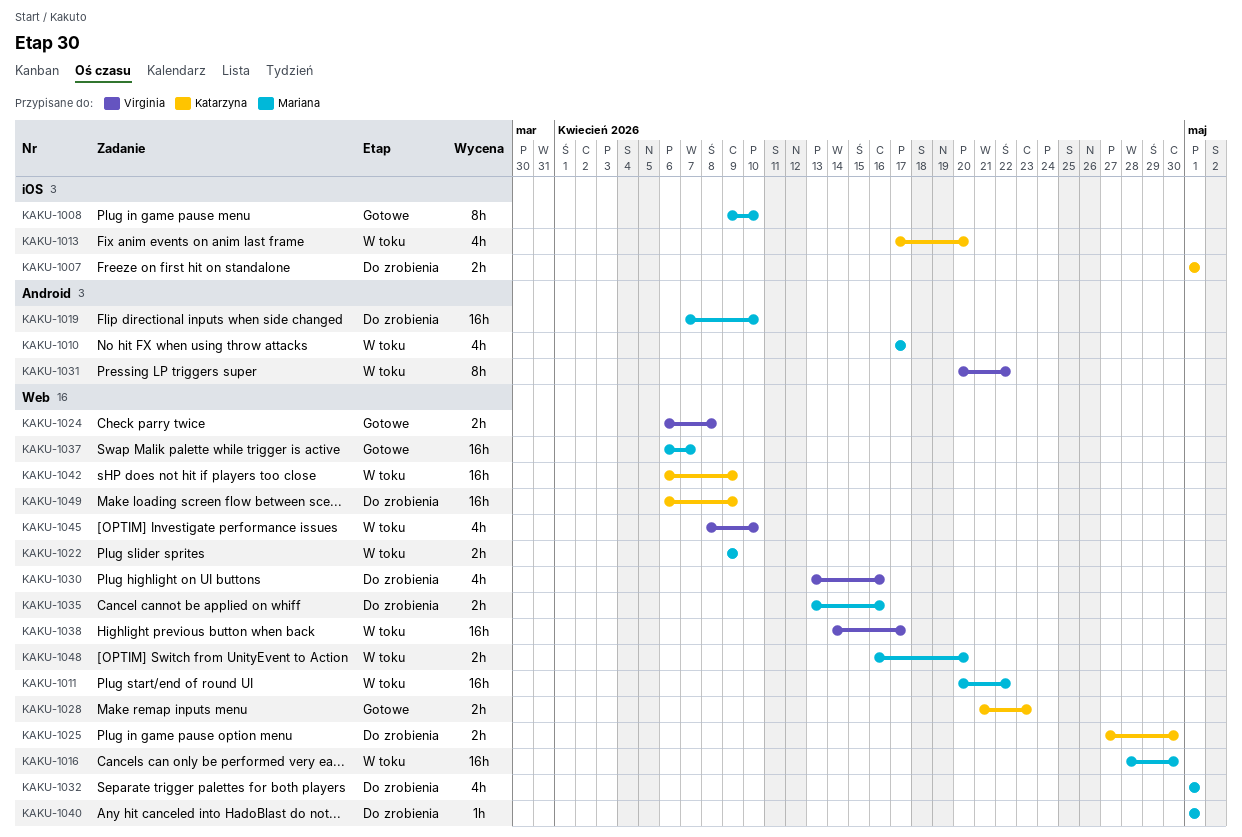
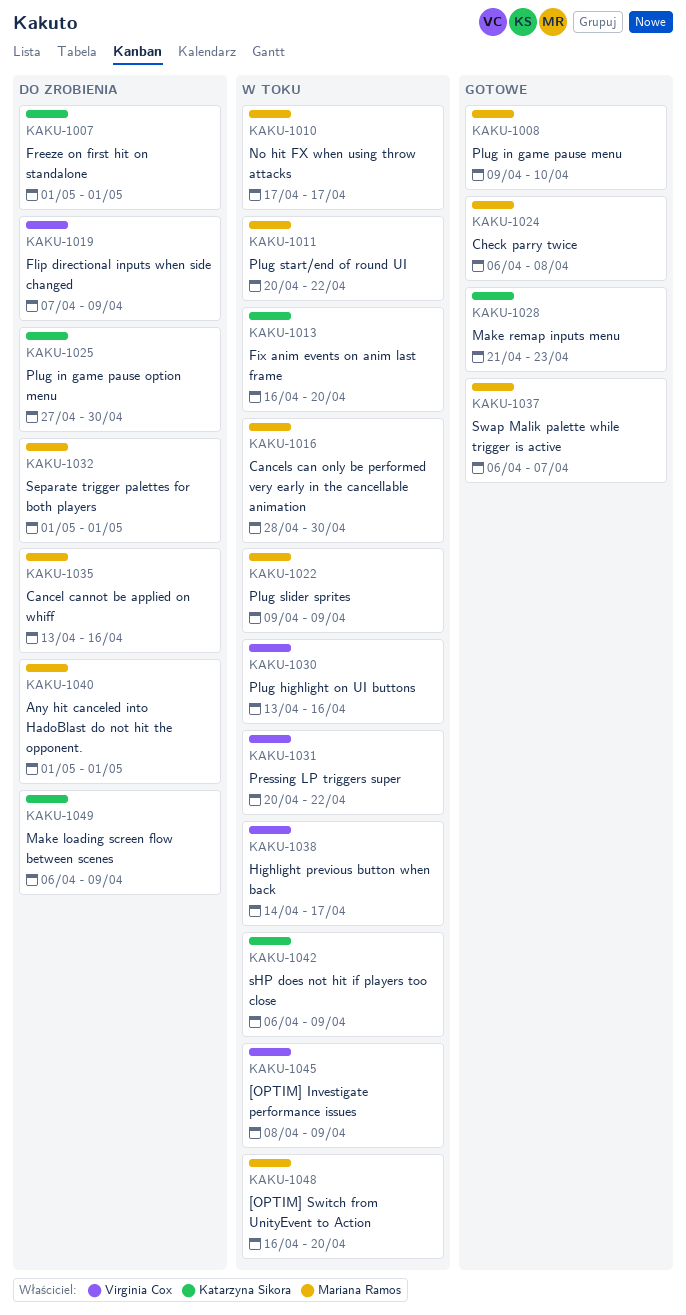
KAKU-1013, start: Apr 17 -> Apr 16
KAKU-1019, owner: Mariana Ramos -> Virginia Cox
KAKU-1019, due: Apr 10 -> Apr 9
KAKU-1024, owner: Virginia Cox -> Mariana Ramos
KAKU-1030, status: Do zrobienia -> W toku
KAKU-1045, due: Apr 10 -> Apr 9

